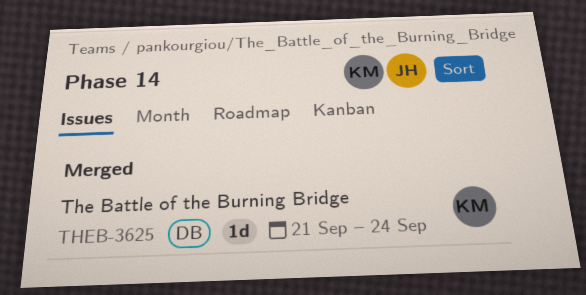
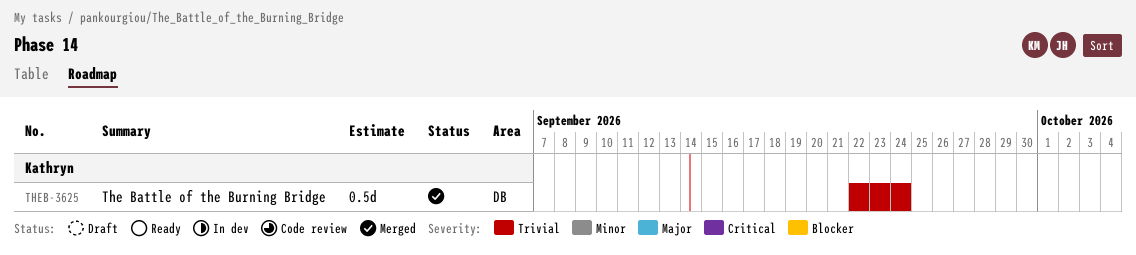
THEB-3625, estimate: 1d -> 0.5d
THEB-3625, start: Sep 21 -> Sep 22

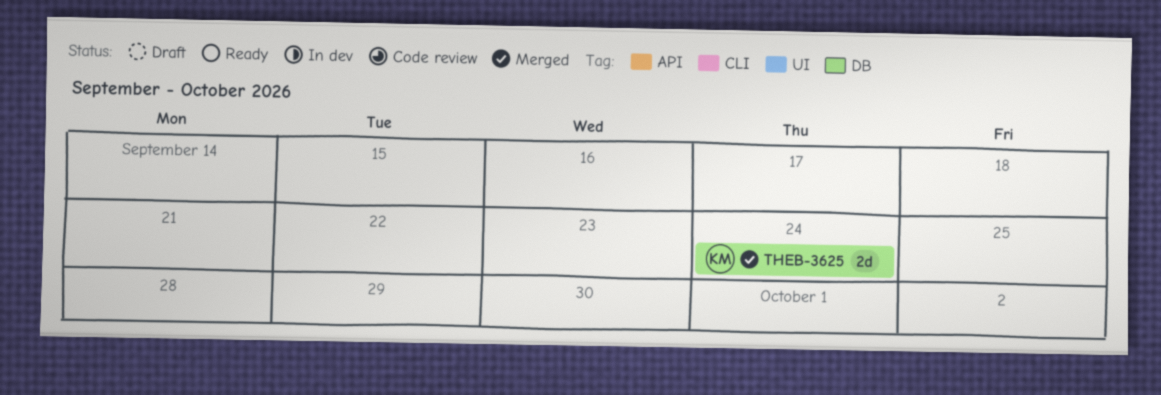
THEB-3625, estimate: 0.5d -> 2d
THEB-3625, start: Sep 22 -> Sep 24

